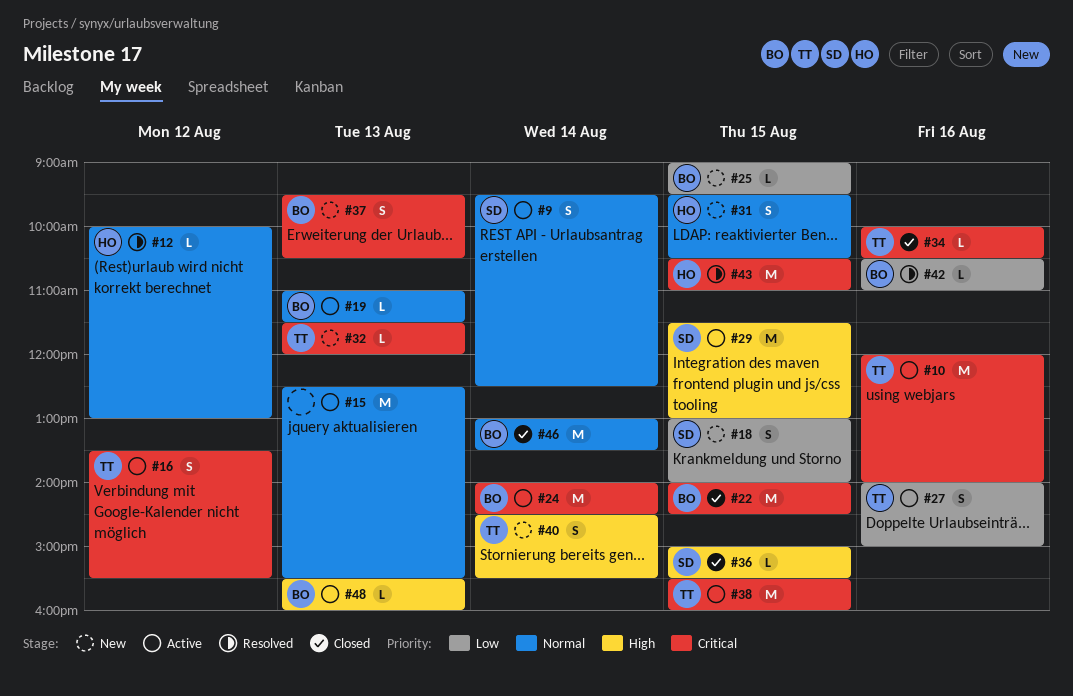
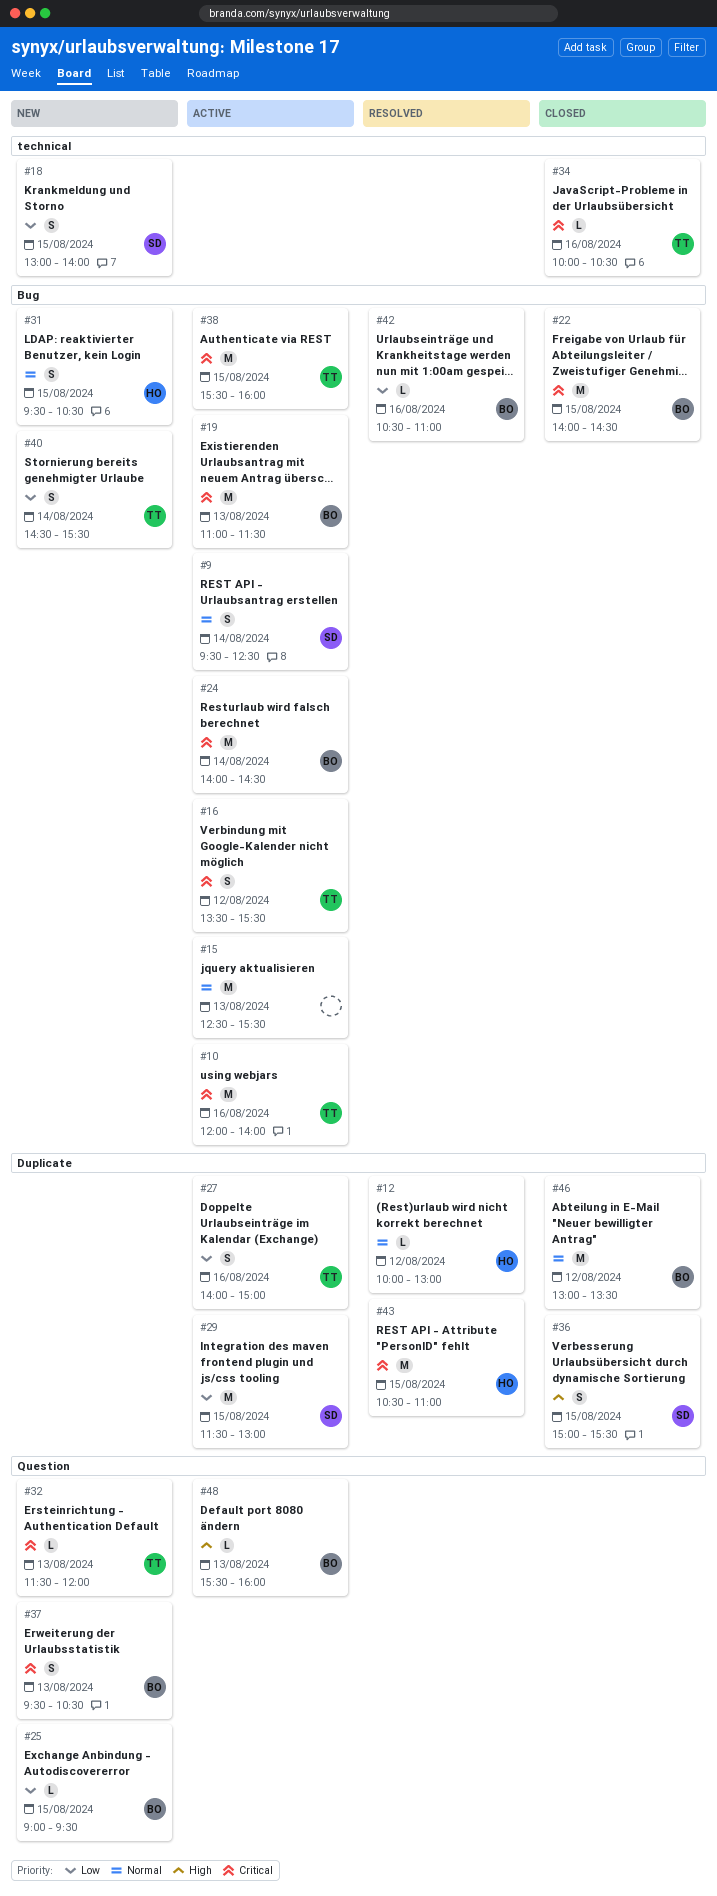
#19, priority: Normal -> Critical
#19, estimate: L -> M
#29, priority: High -> Low
#36, estimate: L -> S
#40, priority: High -> Low
#46, day: Aug 14 -> Aug 12

